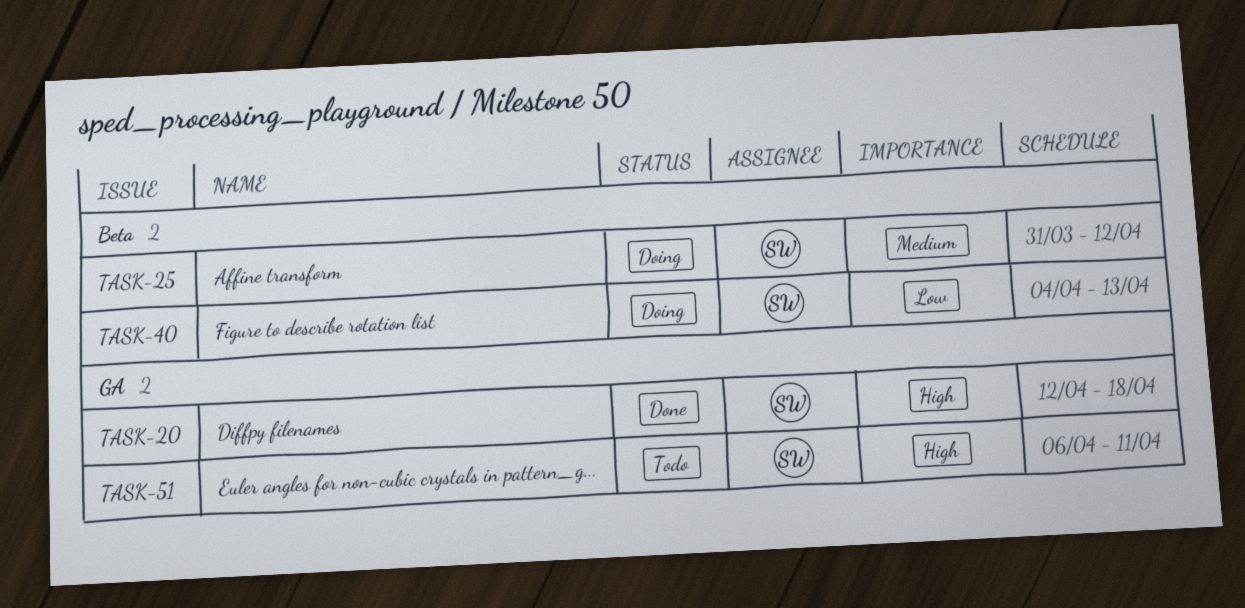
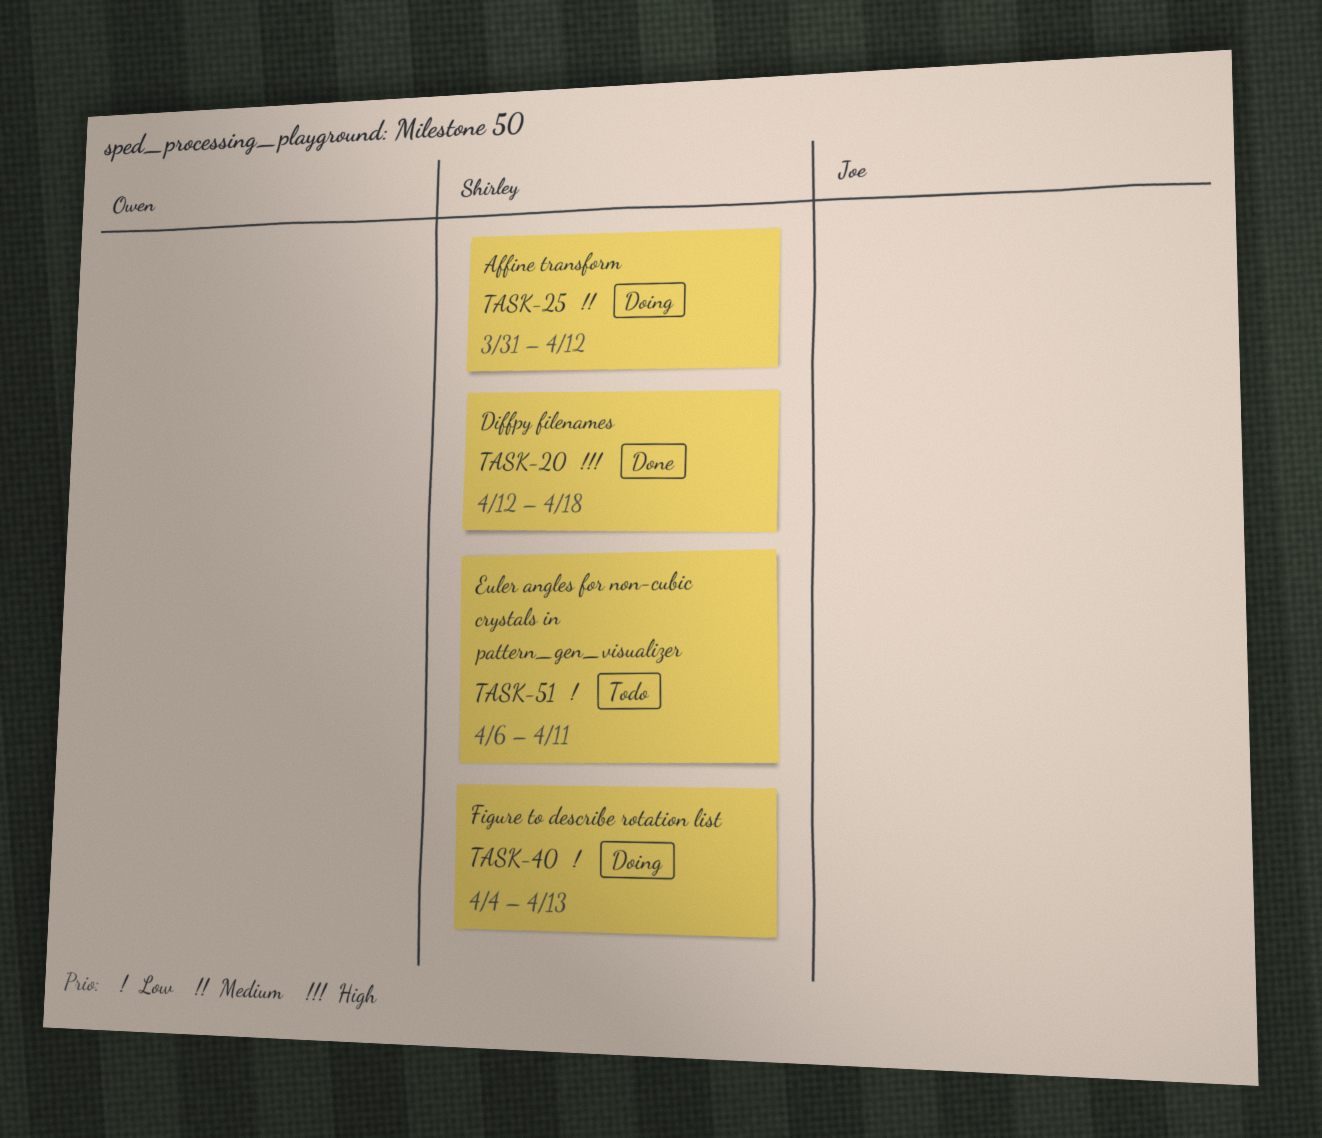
TASK-51, priority: High -> Low

